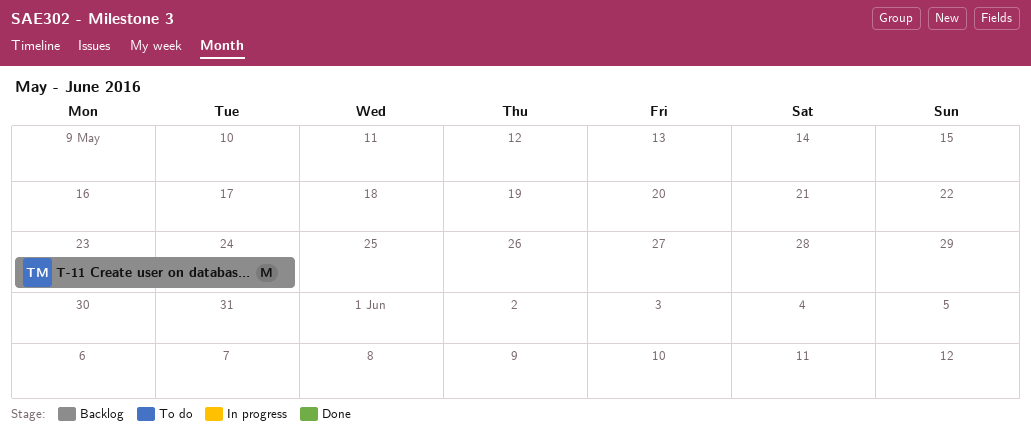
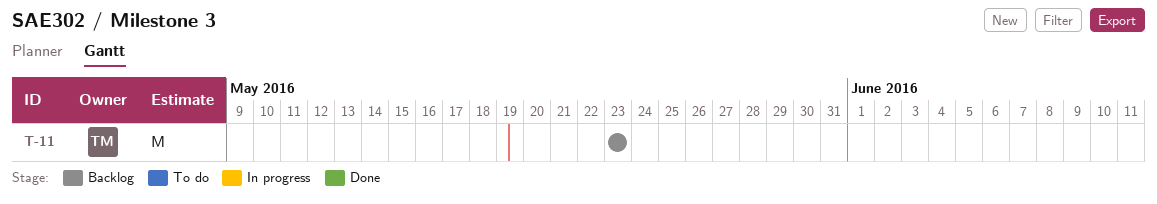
T-11, due: May 24 -> May 23

